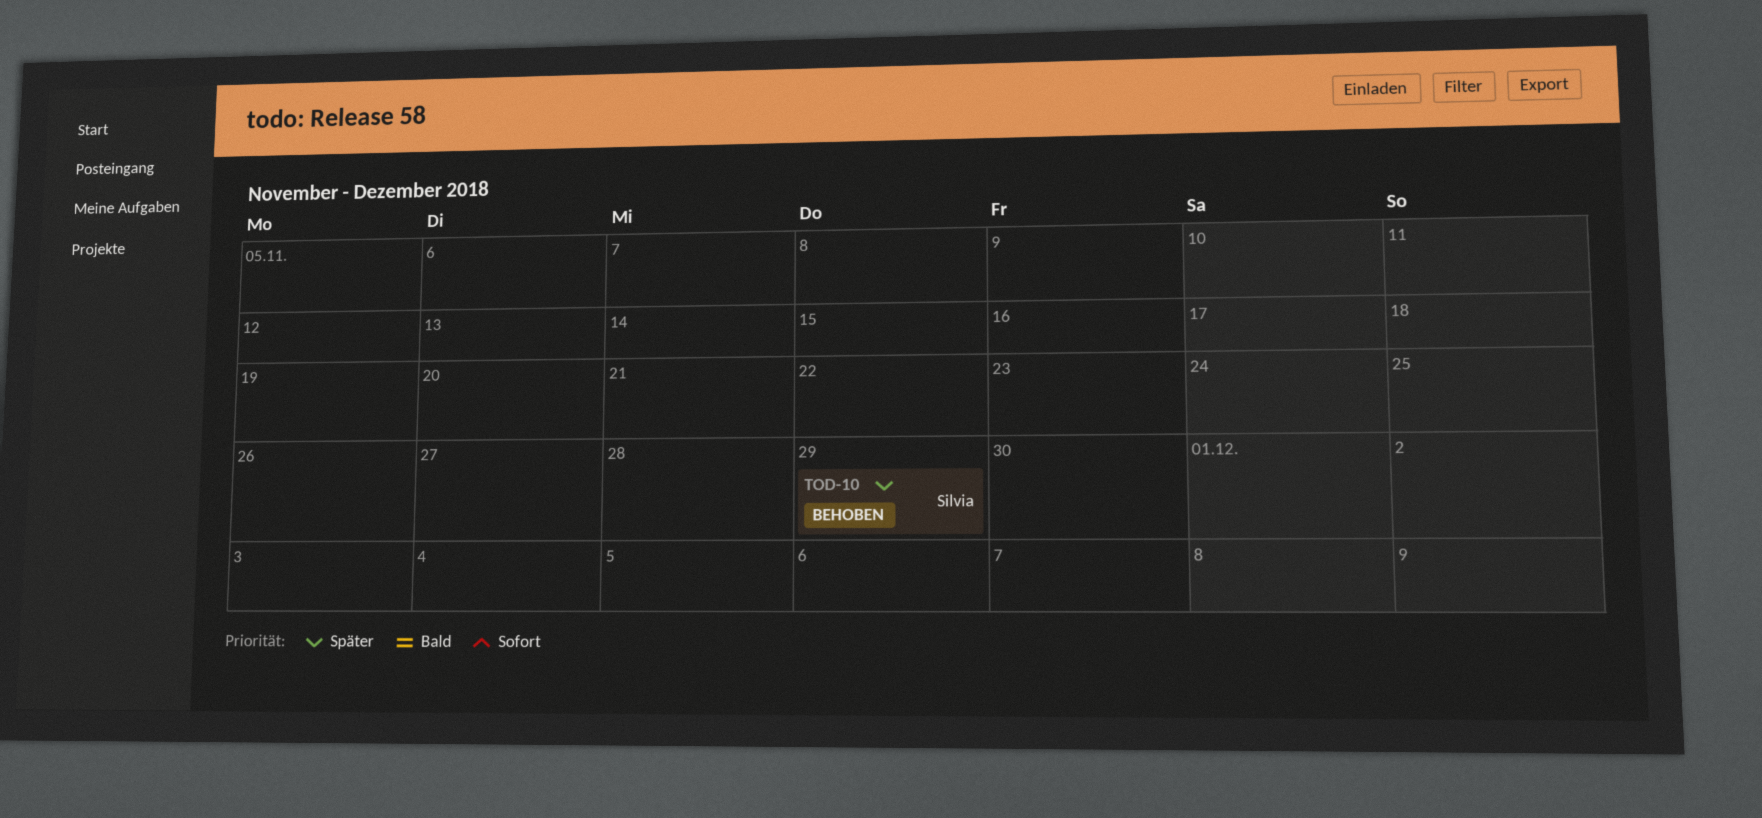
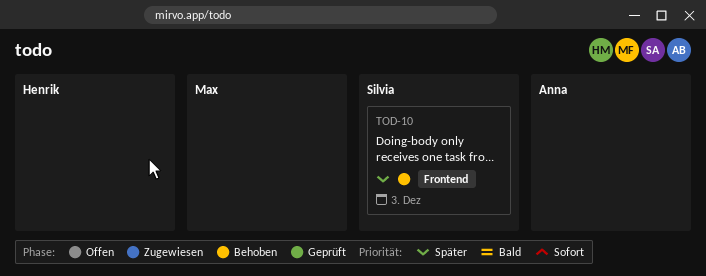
TOD-10, due: Nov 29 -> Dec 3

